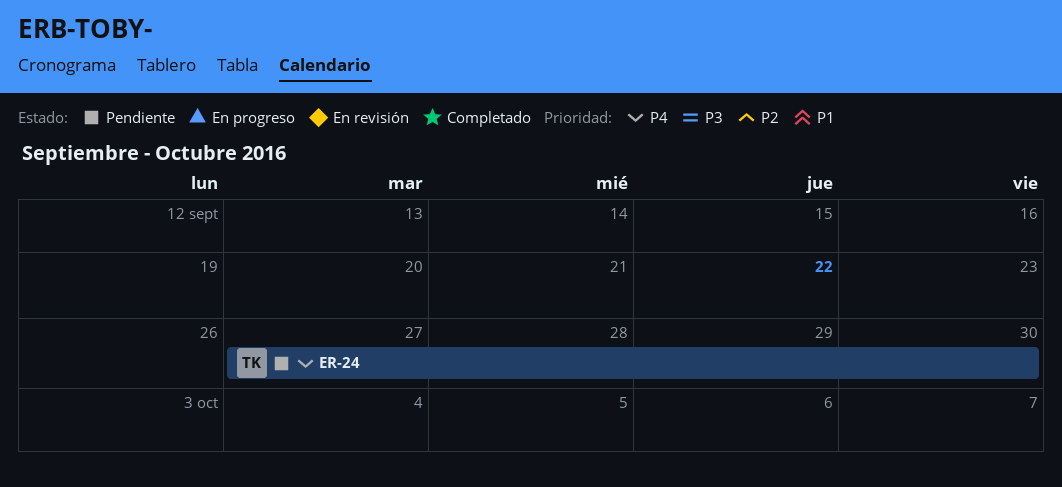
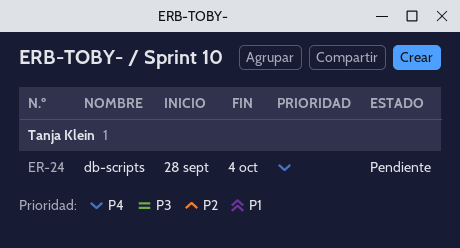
ER-24, start: Sep 27 -> Sep 28
ER-24, due: Sep 30 -> Oct 4

